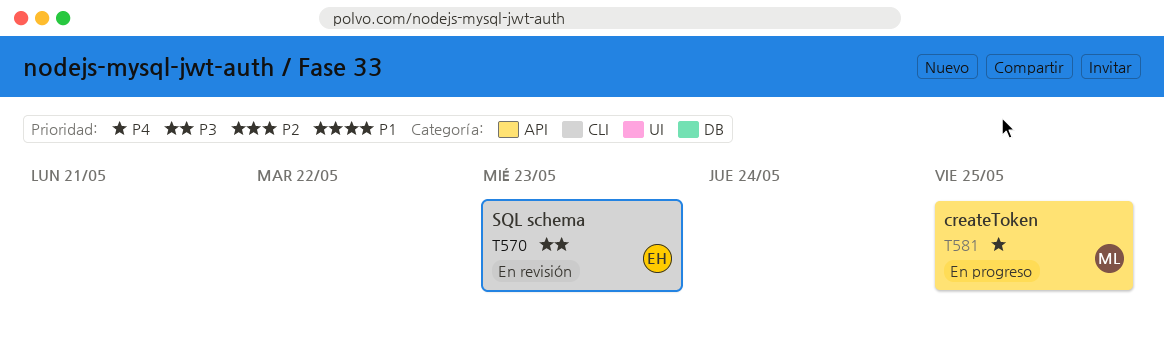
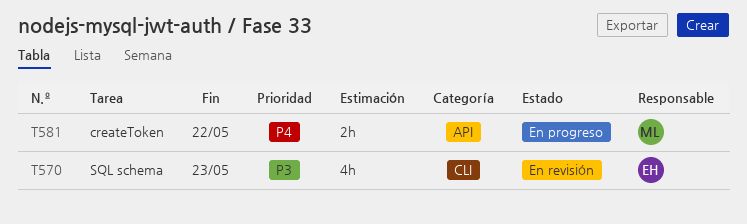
T581, due: May 25 -> May 22

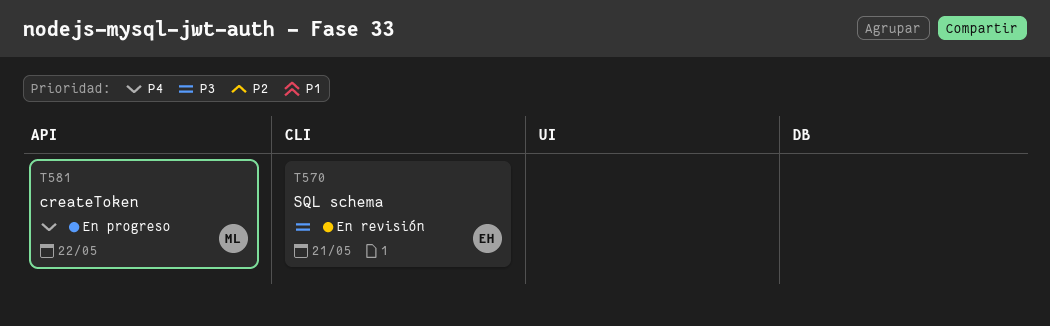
T570, due: May 23 -> May 21

